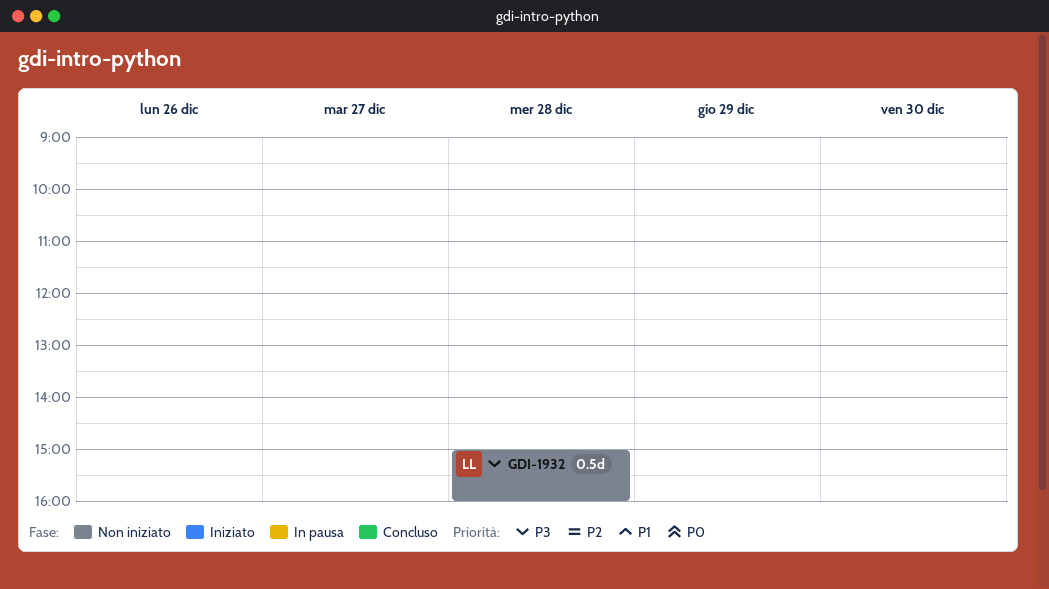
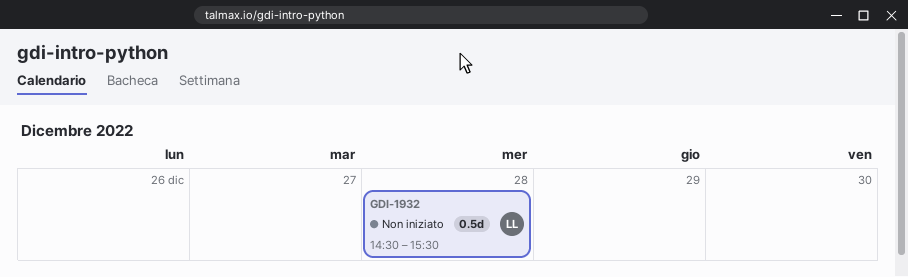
GDI-1932, begins: 15:00 -> 14:30
GDI-1932, ends: 16:00 -> 15:30

